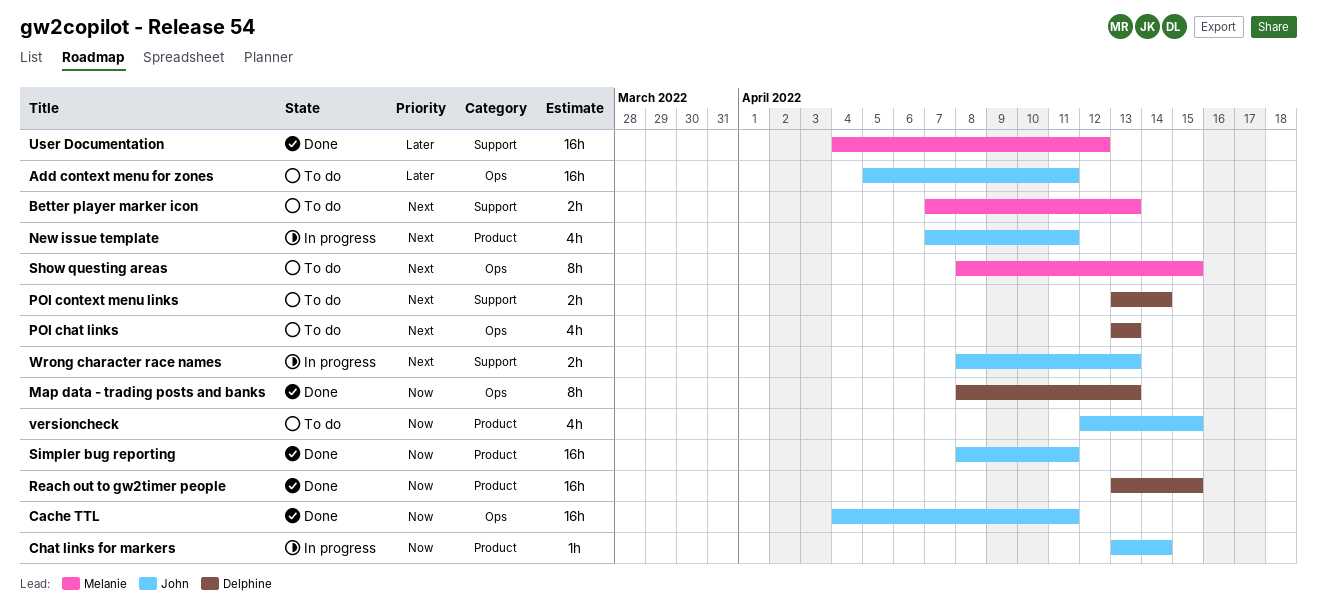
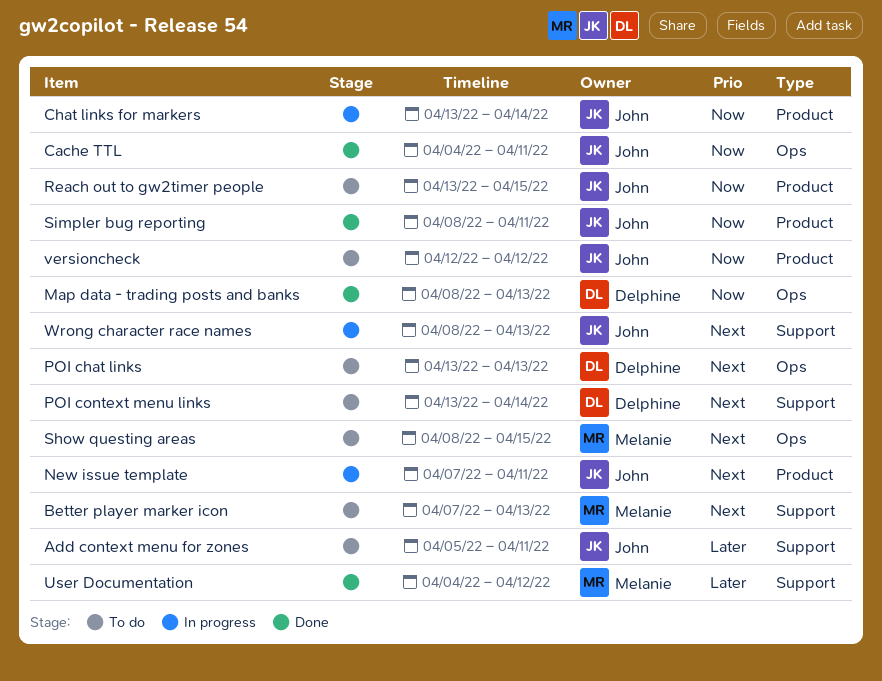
Add context menu for zones, label: Ops -> Support
Reach out to gw2timer people, status: Done -> To do
Reach out to gw2timer people, owner: Delphine -> John
versioncheck, due: Apr 15 -> Apr 12

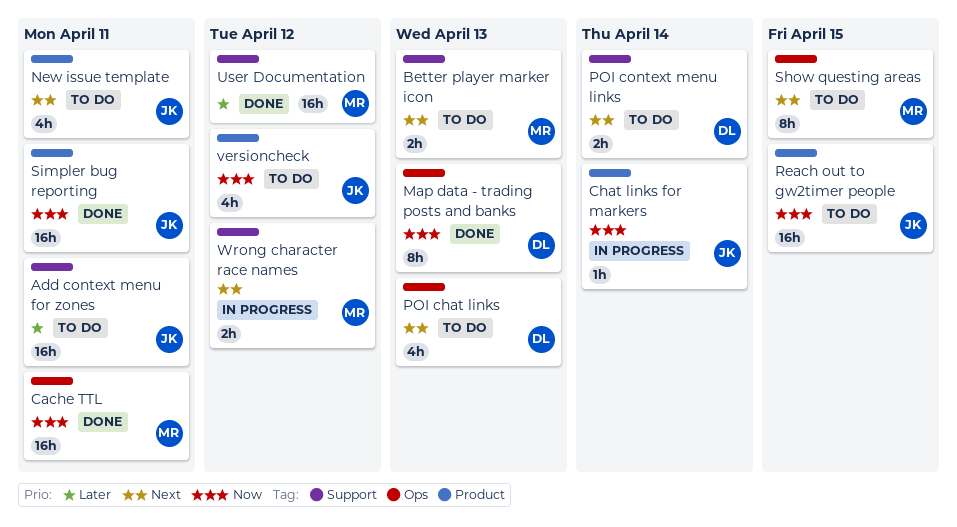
Cache TTL, owner: John -> Melanie
New issue template, status: In progress -> To do
Wrong character race names, owner: John -> Melanie
Wrong character race names, due: Apr 13 -> Apr 12

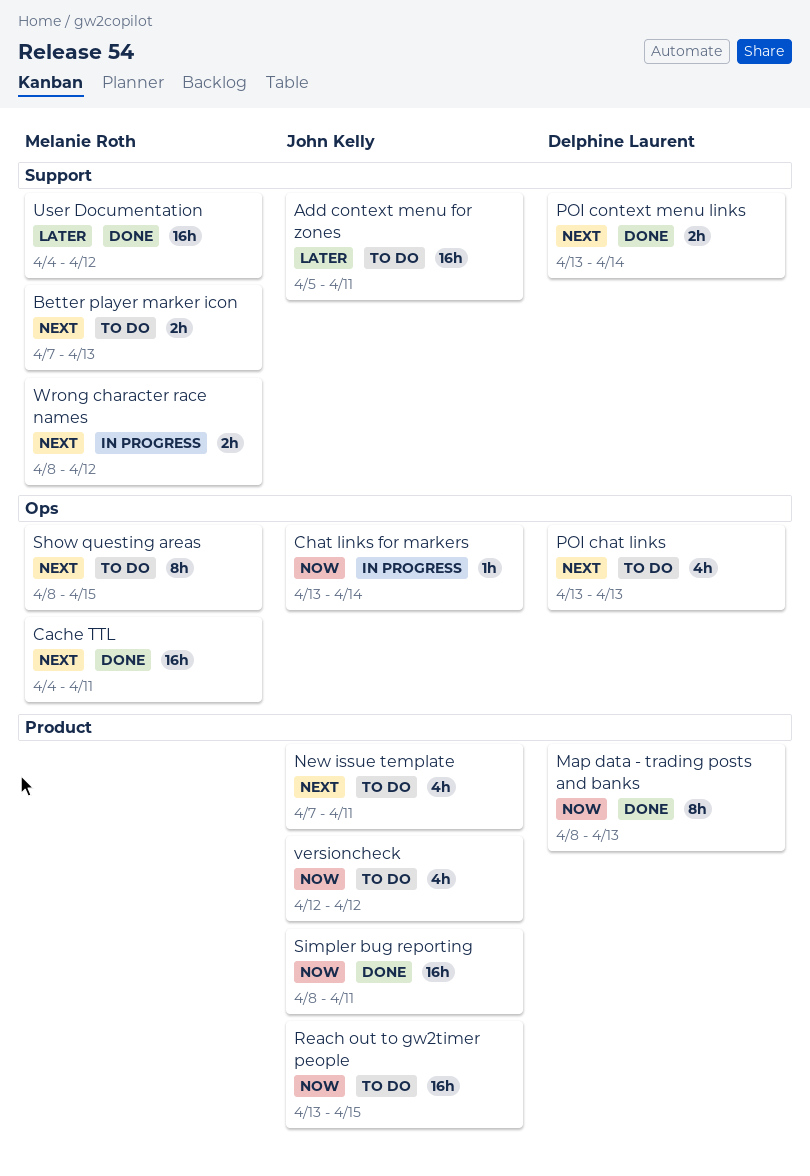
Cache TTL, priority: Now -> Next
Chat links for markers, label: Product -> Ops
Map data - trading posts and banks, label: Ops -> Product
POI context menu links, status: To do -> Done

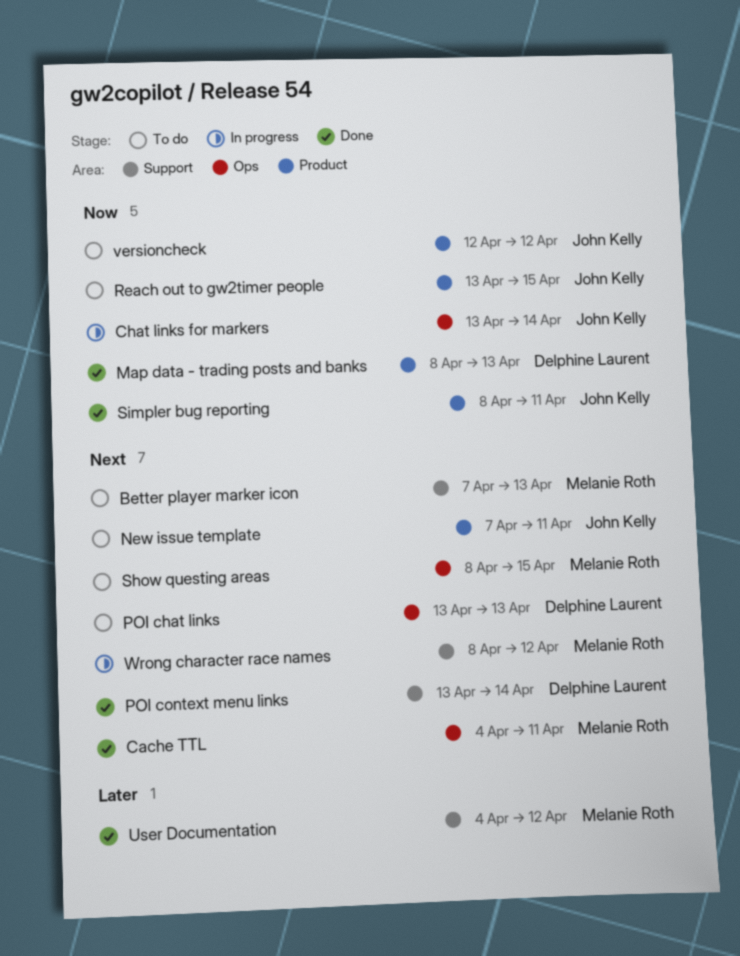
Add context menu for zones: present -> none

